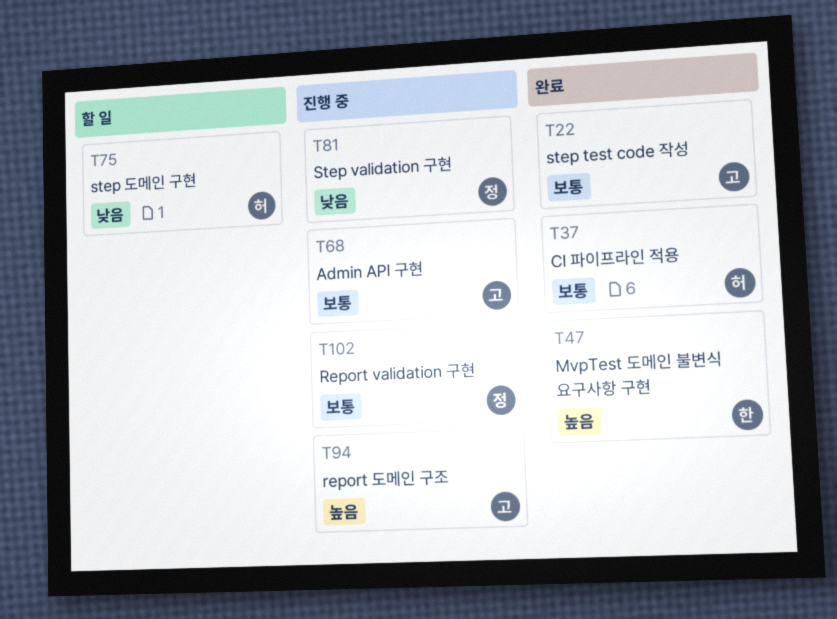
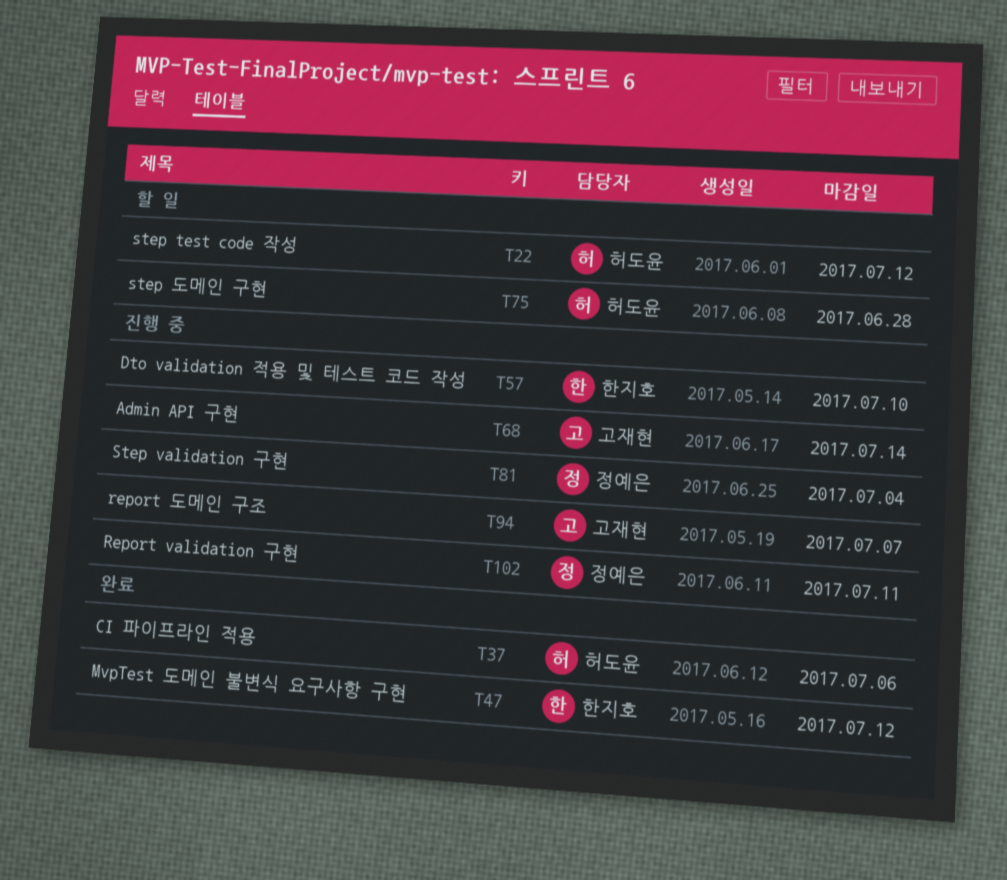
T22, status: 완료 -> 할 일
T22, owner: 고재현 -> 허도윤
T57: none -> present

